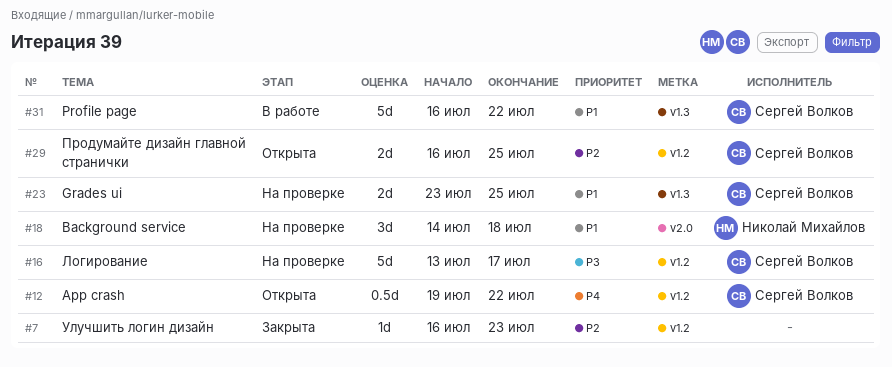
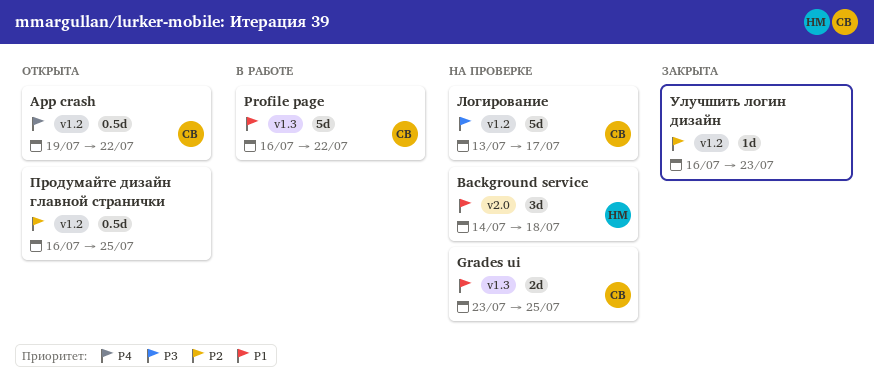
Продумайте дизайн главной странички, owner: Сергей Волков -> none
Продумайте дизайн главной странички, estimate: 2d -> 0.5d

